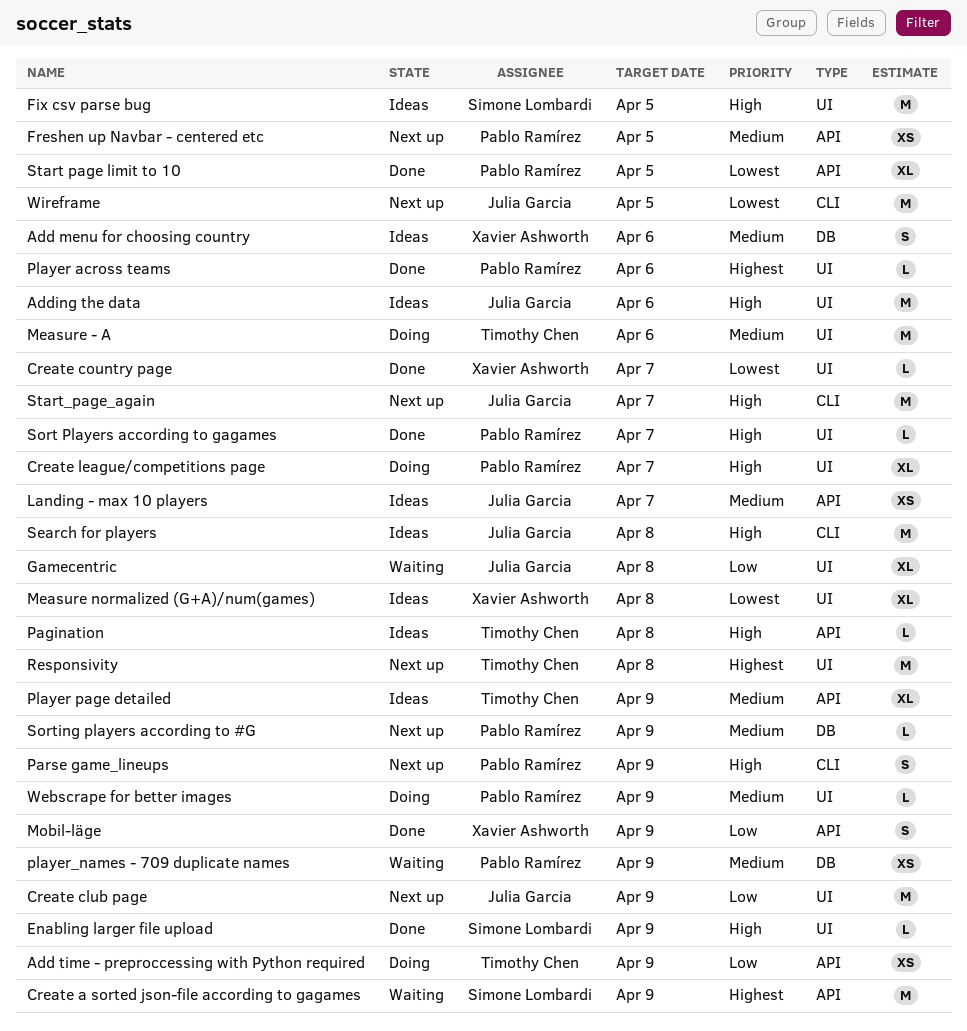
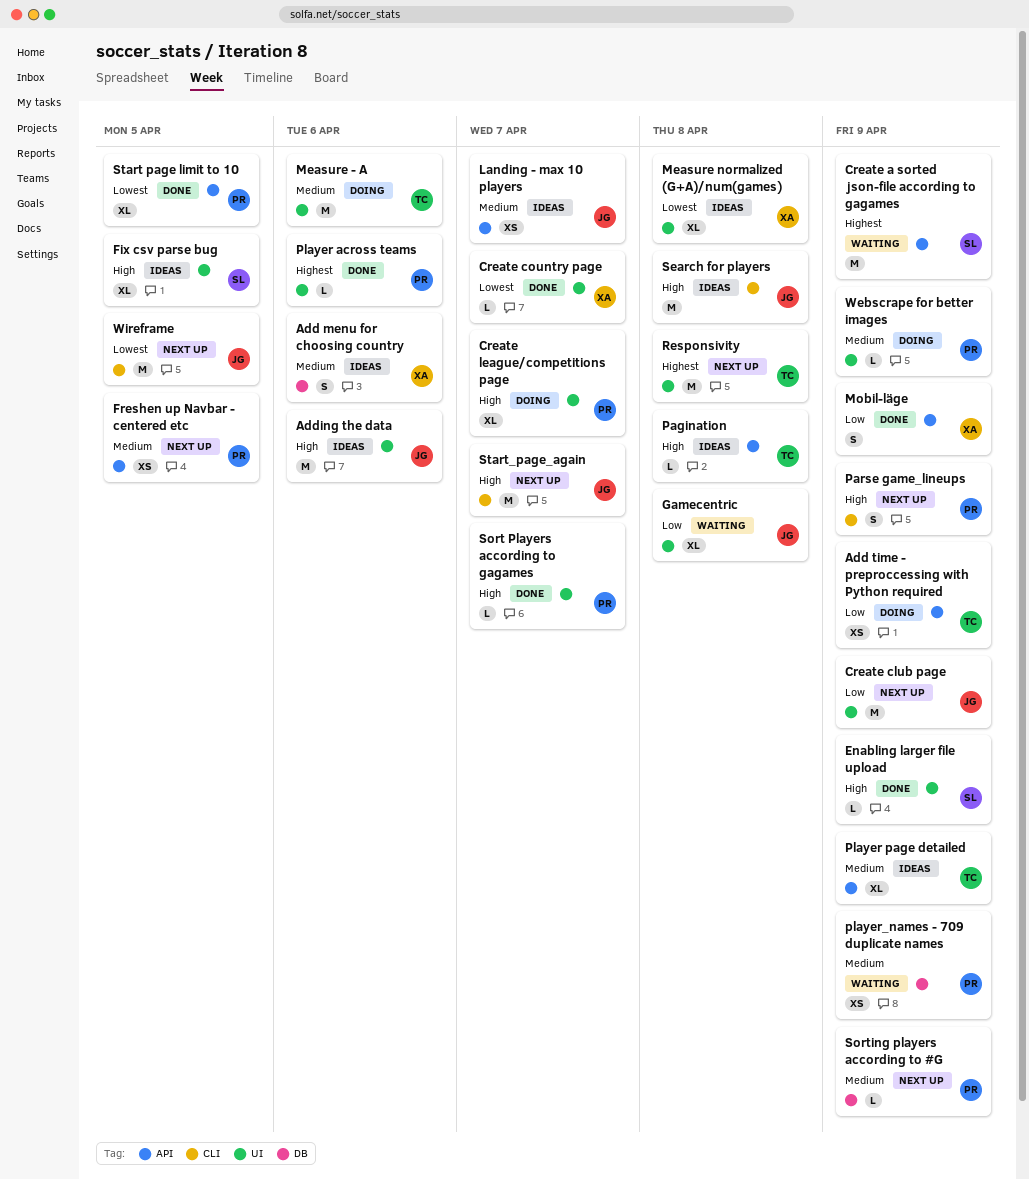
Fix csv parse bug, estimate: M -> XL

